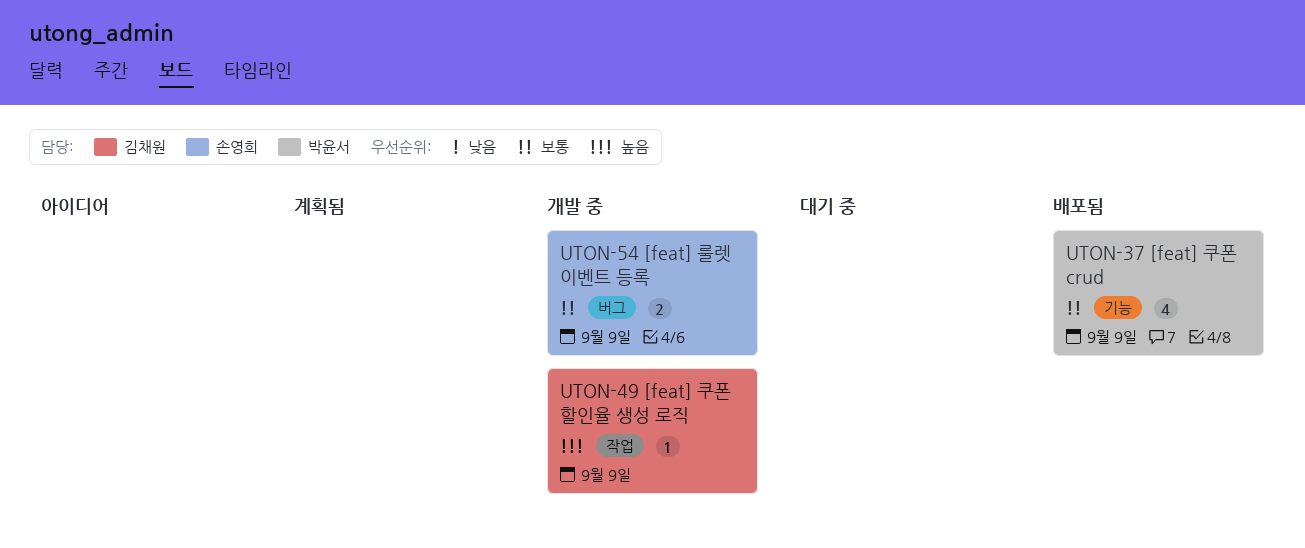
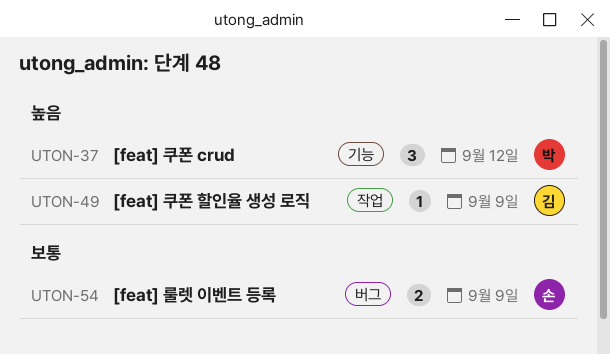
UTON-37, priority: 보통 -> 높음
UTON-37, estimate: 4 -> 3
UTON-37, due: Sep 9 -> Sep 12

